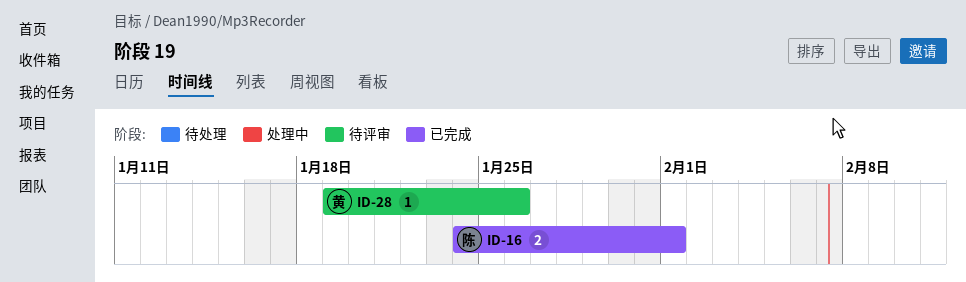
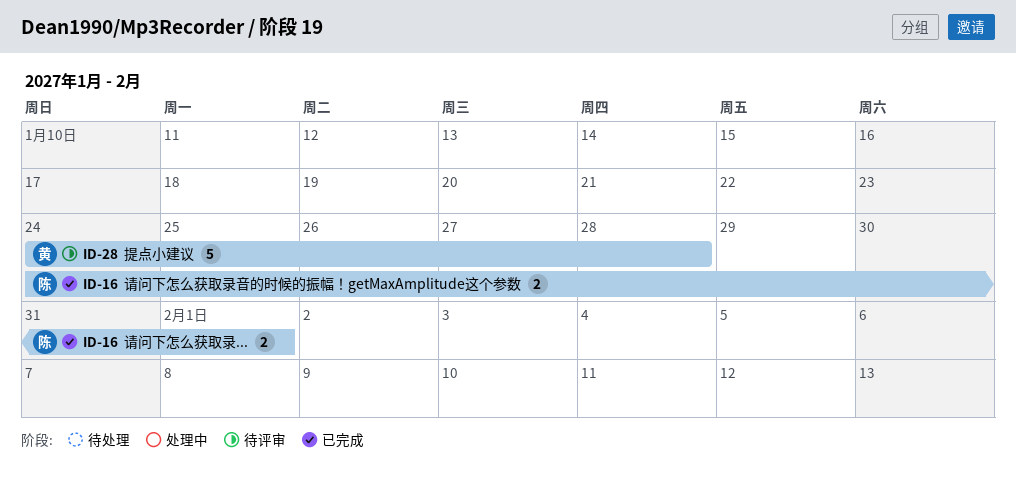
ID-28, estimate: 1 -> 5
ID-28, start: Jan 19 -> Jan 24
ID-28, due: Jan 26 -> Jan 28

